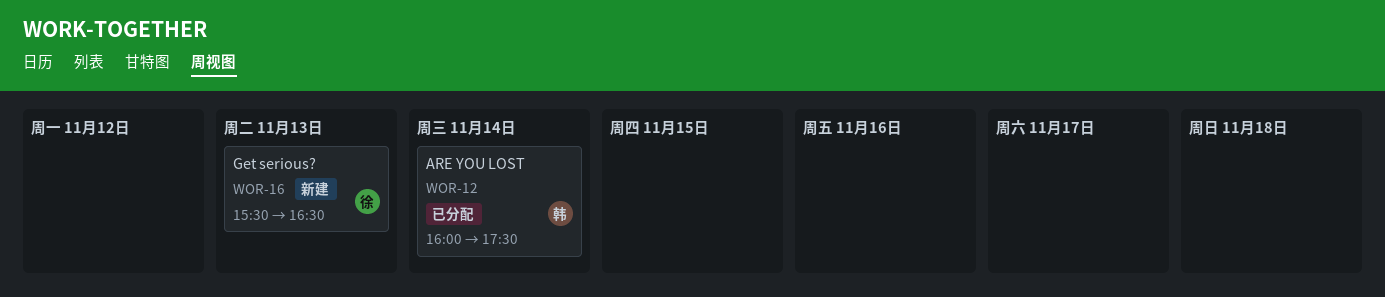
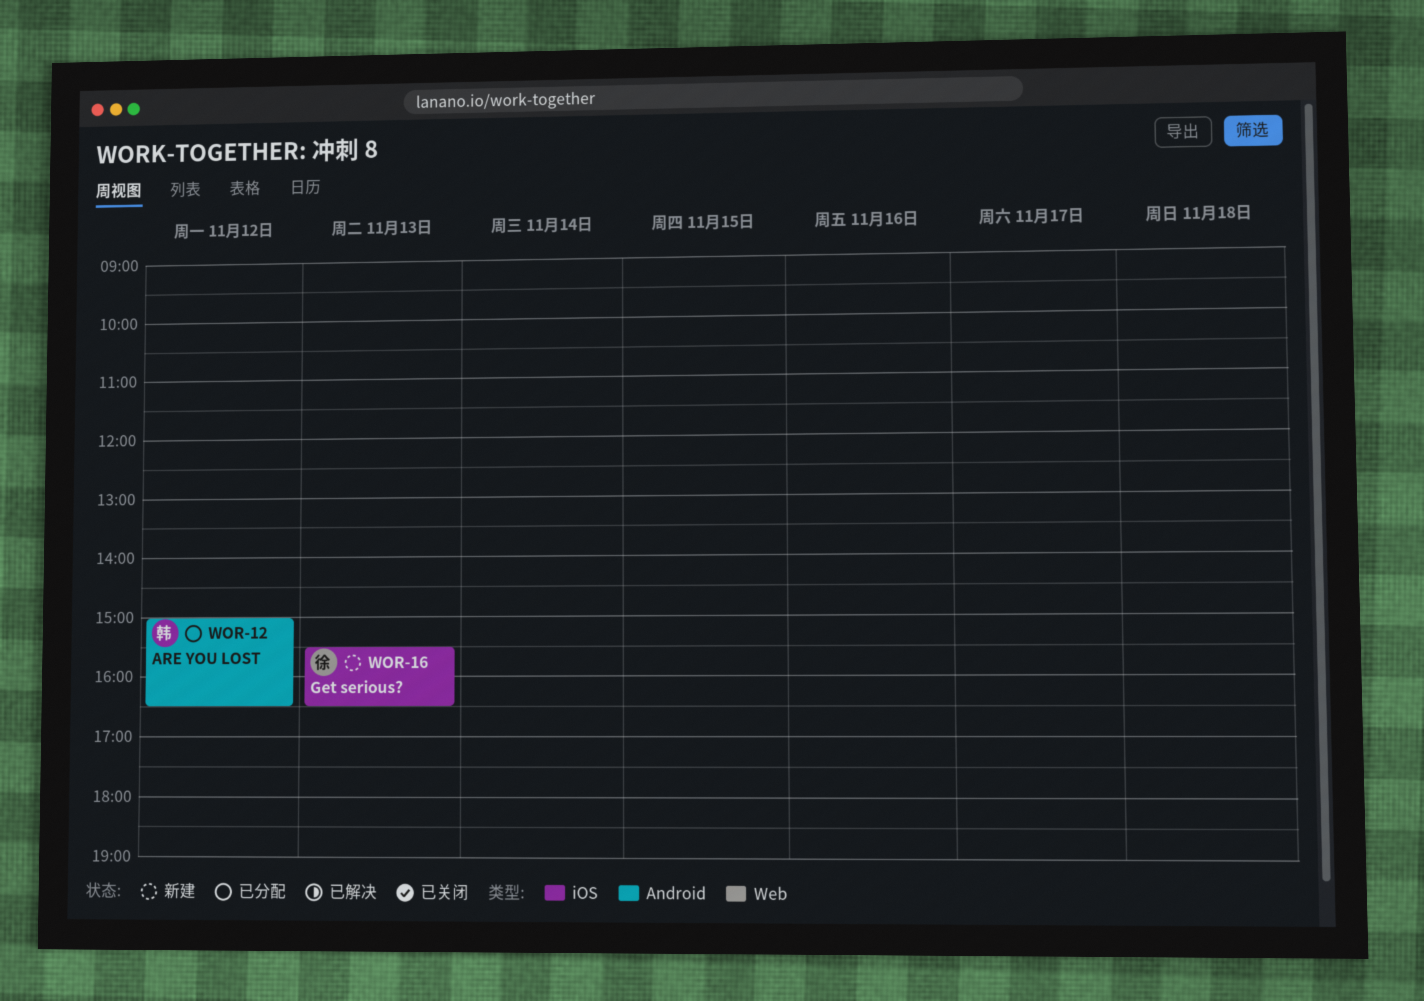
WOR-12, day: Nov 14 -> Nov 12
WOR-12, begins: 16:00 -> 15:00
WOR-12, ends: 17:30 -> 16:30

